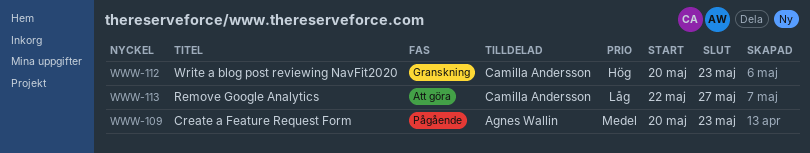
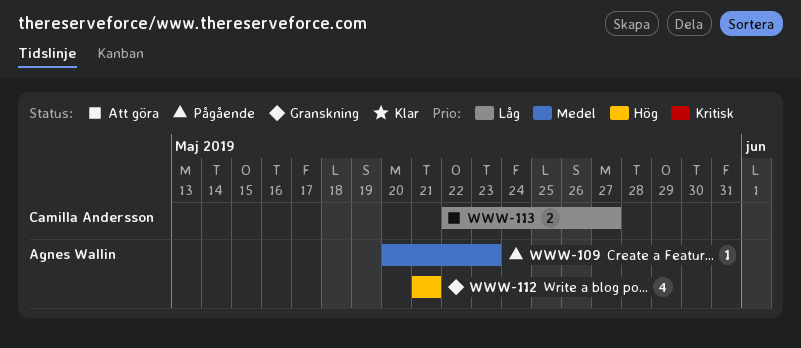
WWW-112, owner: Camilla Andersson -> Agnes Wallin
WWW-112, start: May 20 -> May 21
WWW-112, due: May 23 -> May 21

